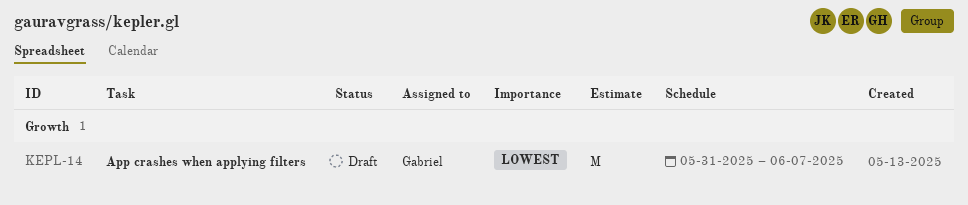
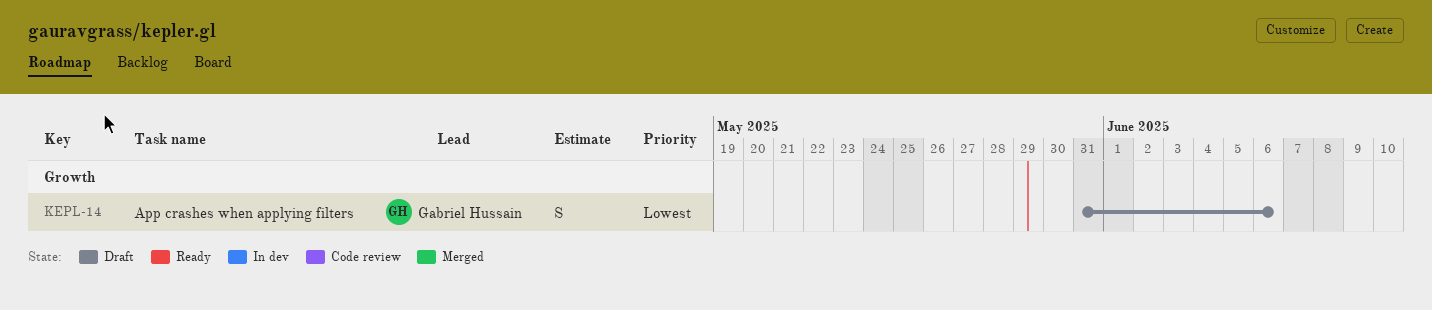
KEPL-14, estimate: M -> S
KEPL-14, due: Jun 7 -> Jun 6

